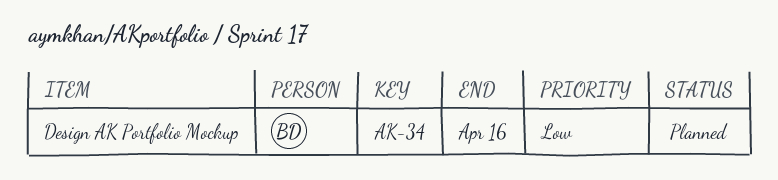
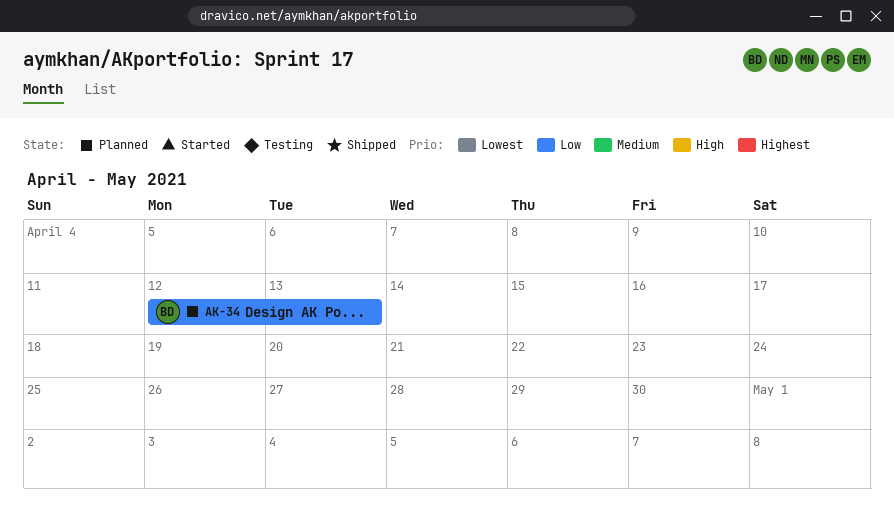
AK-34, due: Apr 16 -> Apr 13

